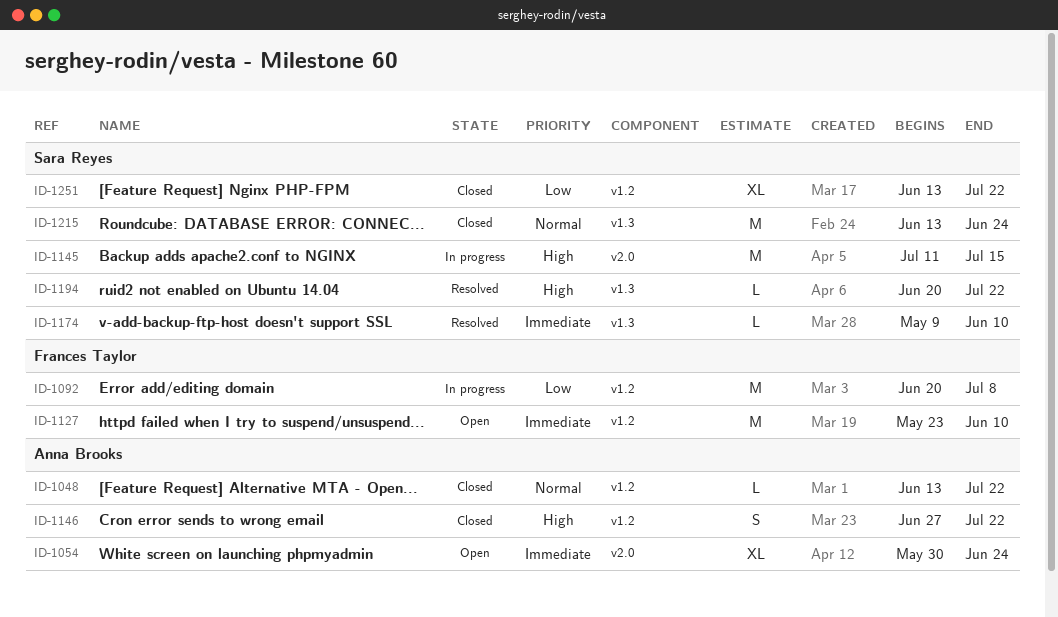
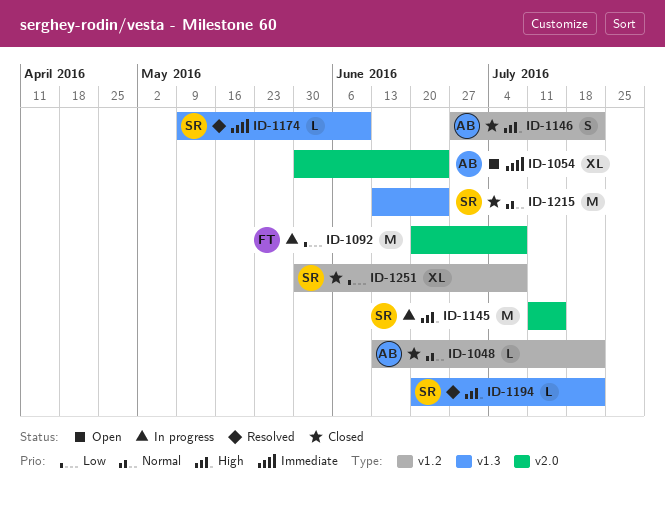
ID-1092, label: v1.2 -> v2.0
ID-1127: present -> none
ID-1251, start: Jun 13 -> May 30
ID-1251, due: Jul 22 -> Jul 8

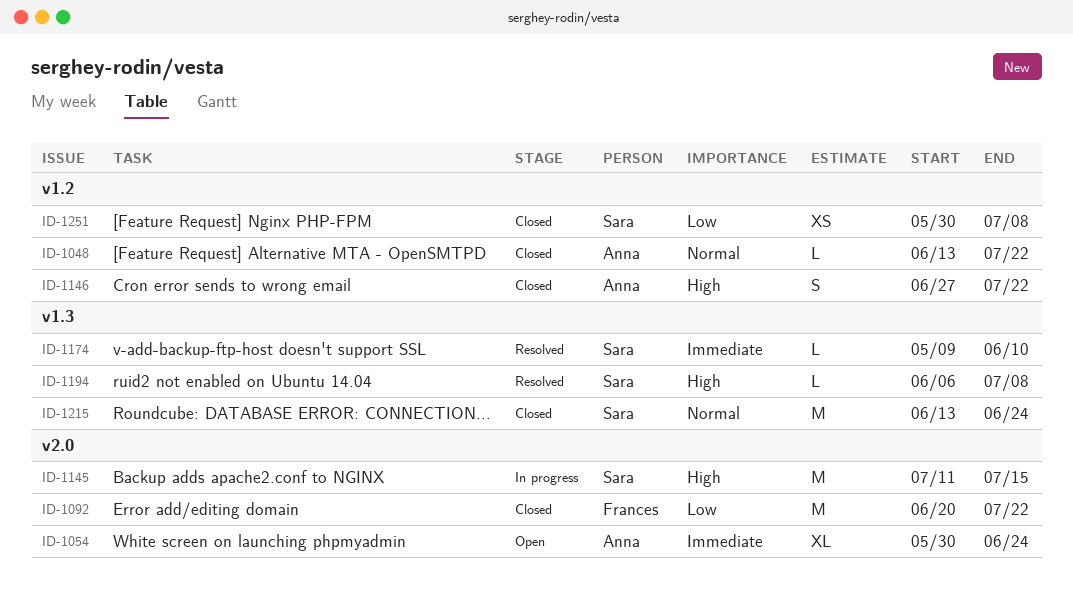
ID-1092, status: In progress -> Closed
ID-1092, due: Jul 8 -> Jul 22
ID-1194, start: Jun 20 -> Jun 6
ID-1194, due: Jul 22 -> Jul 8
ID-1251, estimate: XL -> XS

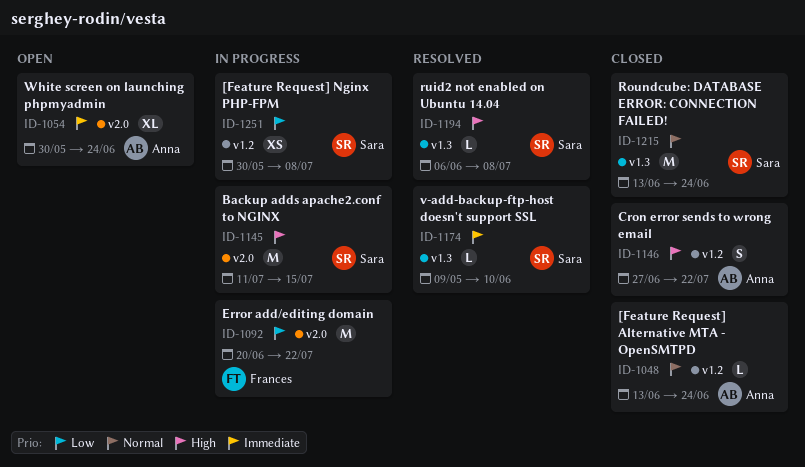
ID-1048, due: Jul 22 -> Jun 24
ID-1092, status: Closed -> In progress
ID-1251, status: Closed -> In progress

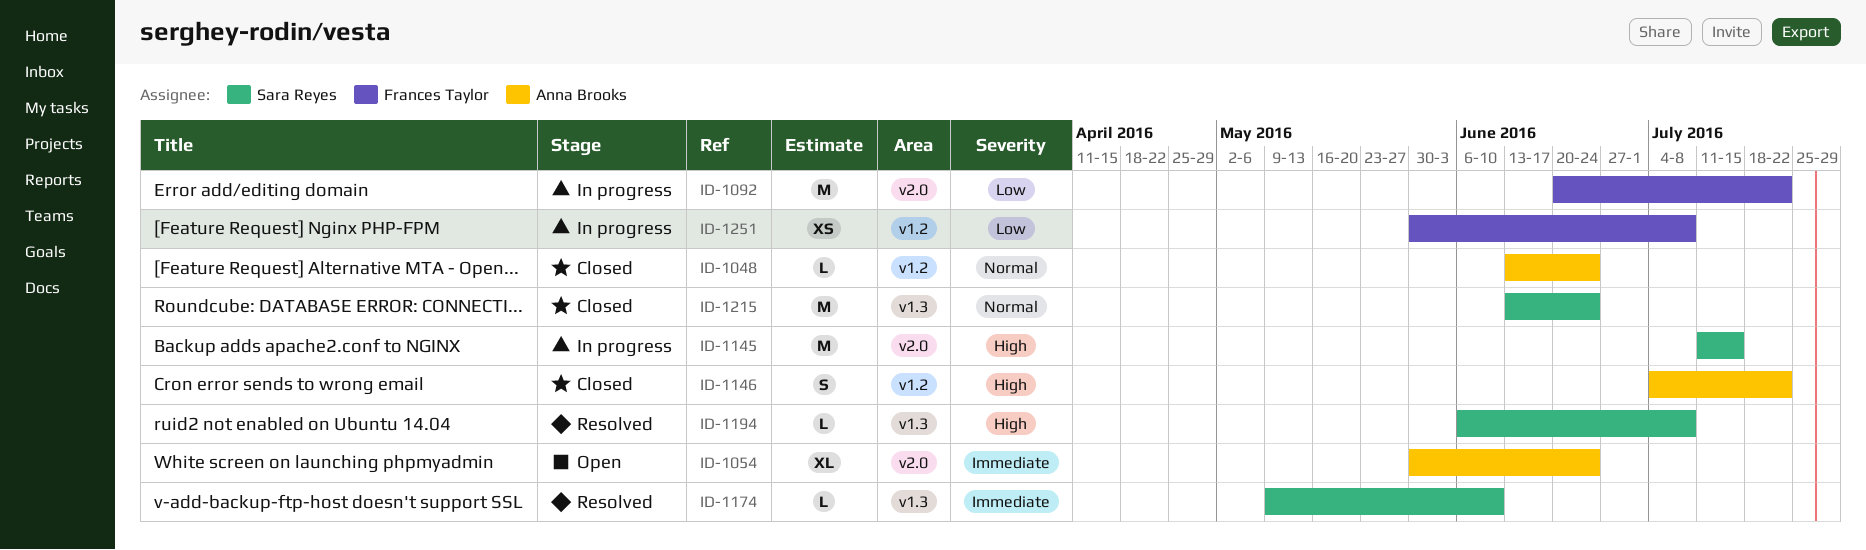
ID-1146, start: Jun 27 -> Jul 4
ID-1251, owner: Sara Reyes -> Frances Taylor

